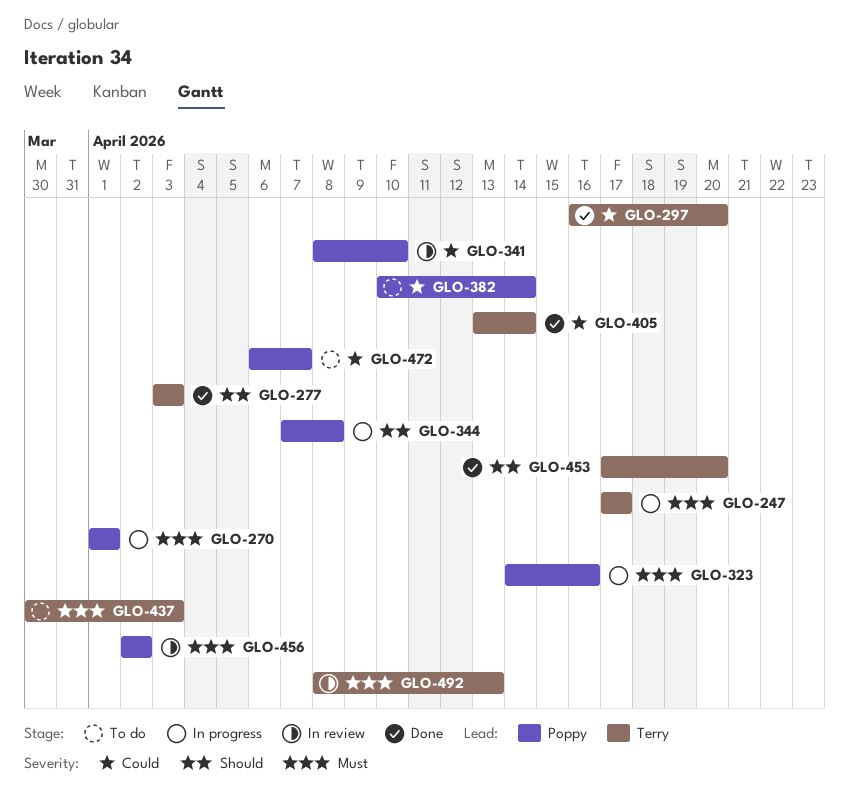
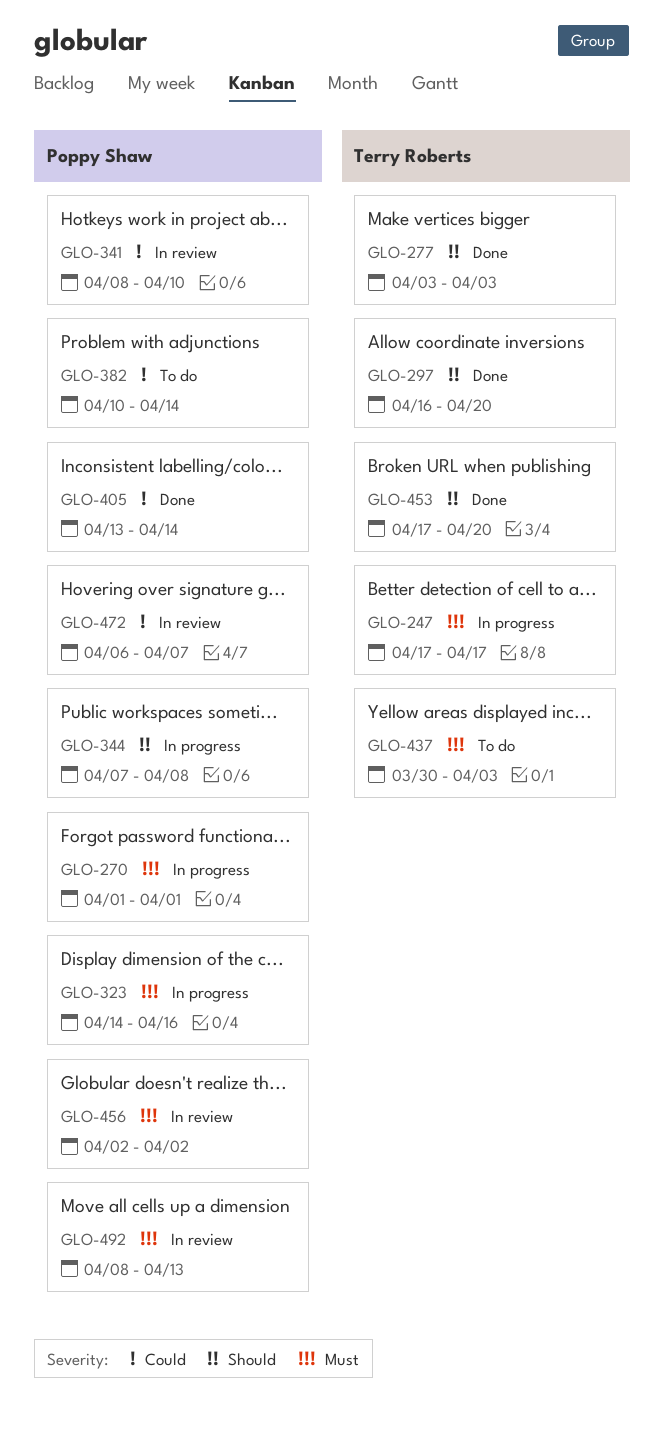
GLO-297, priority: Could -> Should
GLO-405, owner: Terry Roberts -> Poppy Shaw
GLO-472, status: To do -> In review
GLO-492, owner: Terry Roberts -> Poppy Shaw

